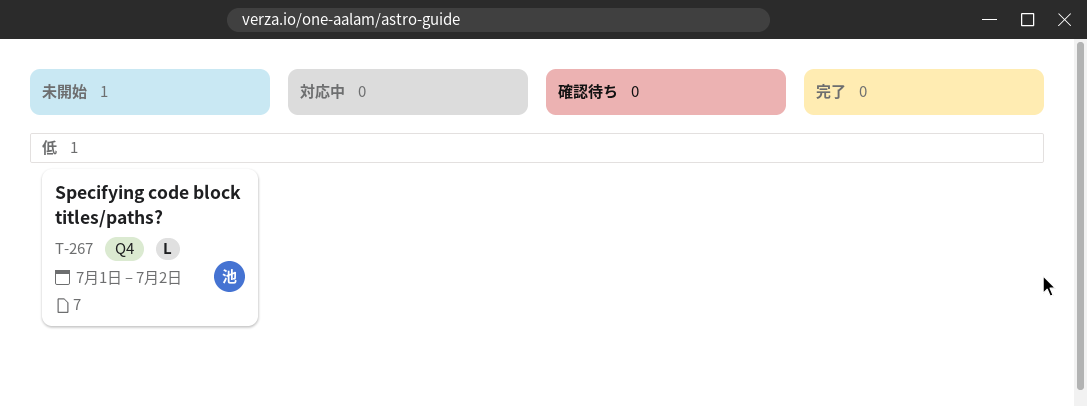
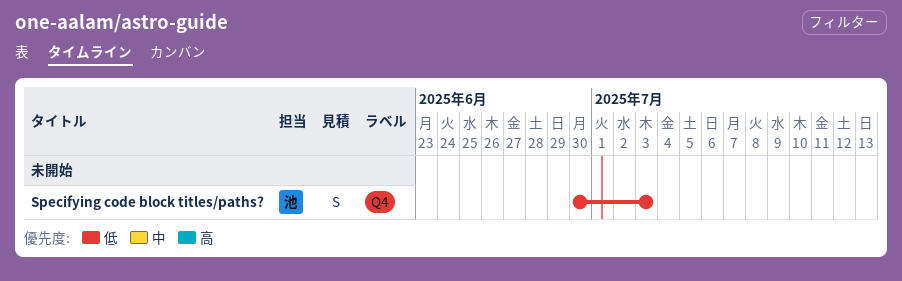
Specifying code block titles/paths?, estimate: L -> S
Specifying code block titles/paths?, start: Jul 1 -> Jun 30
Specifying code block titles/paths?, due: Jul 2 -> Jul 3

